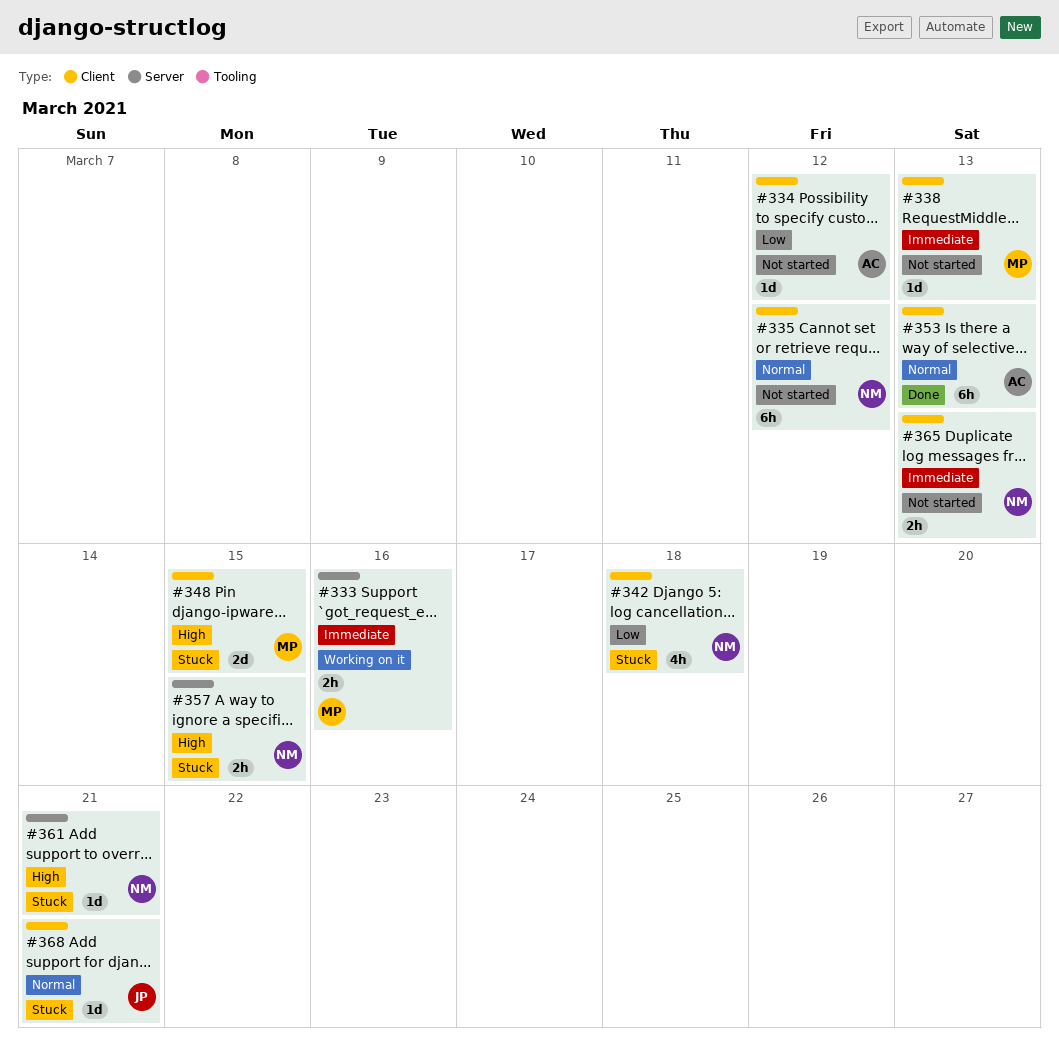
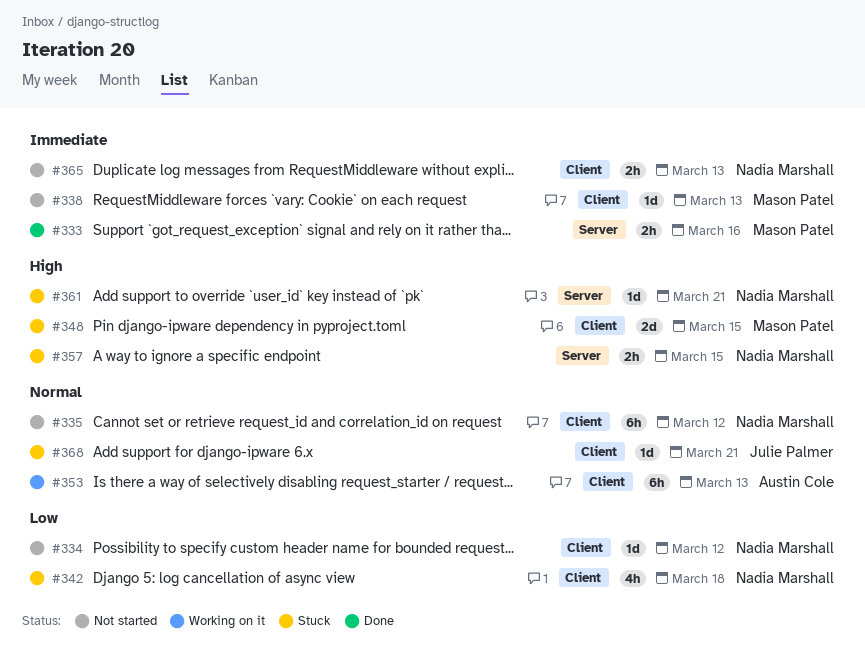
#333, status: Working on it -> Done
#334, owner: Austin Cole -> Nadia Marshall
#353, status: Done -> Working on it

